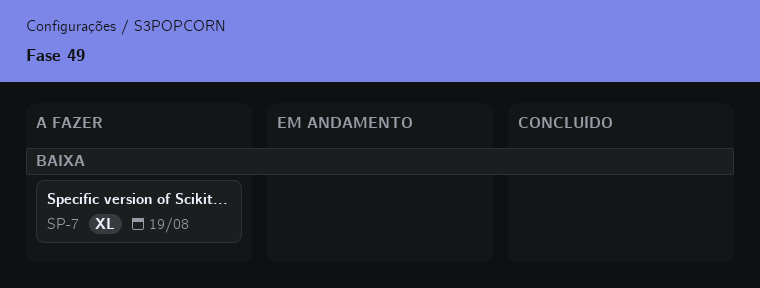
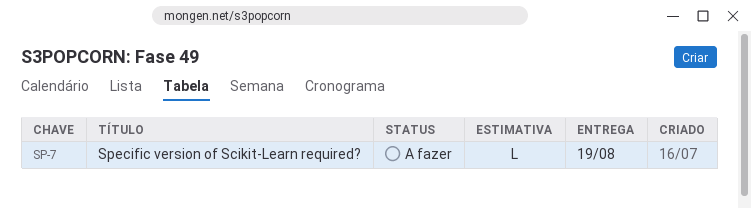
SP-7, estimate: XL -> L

